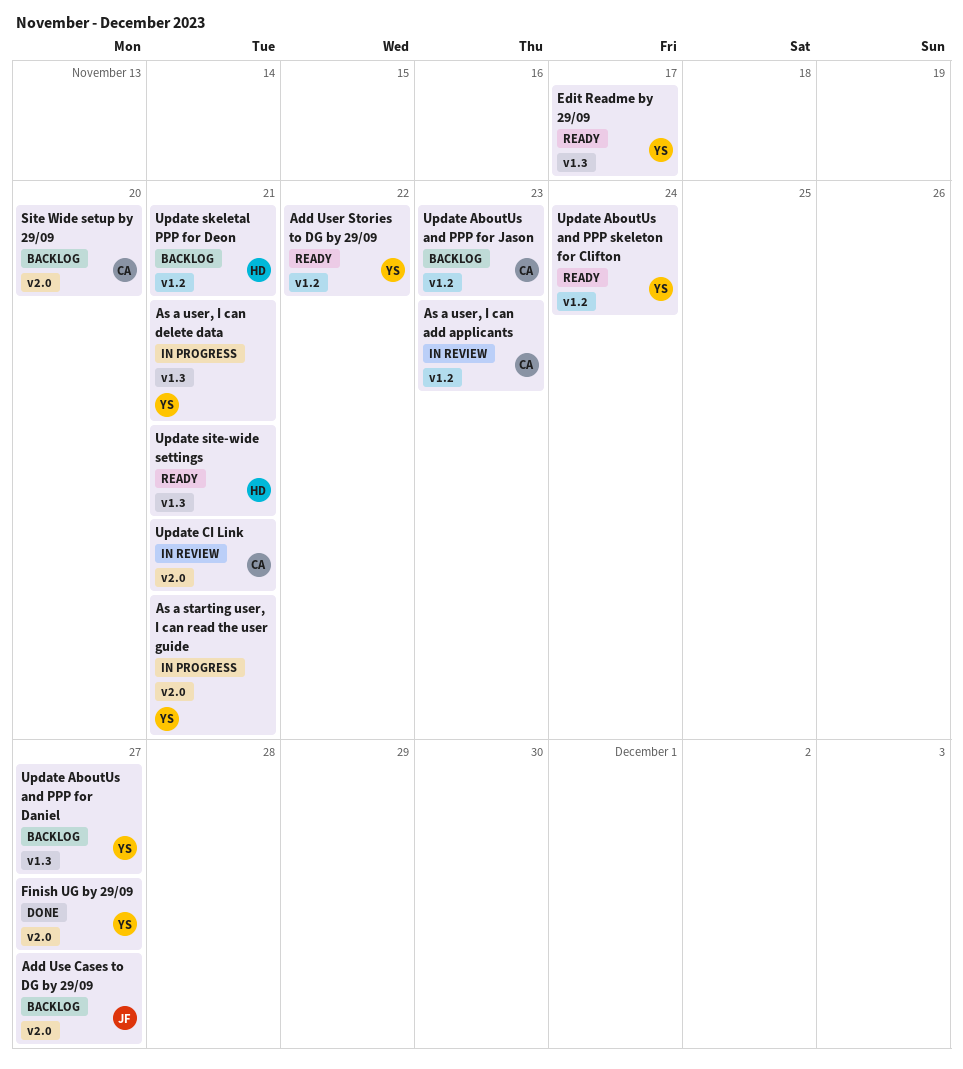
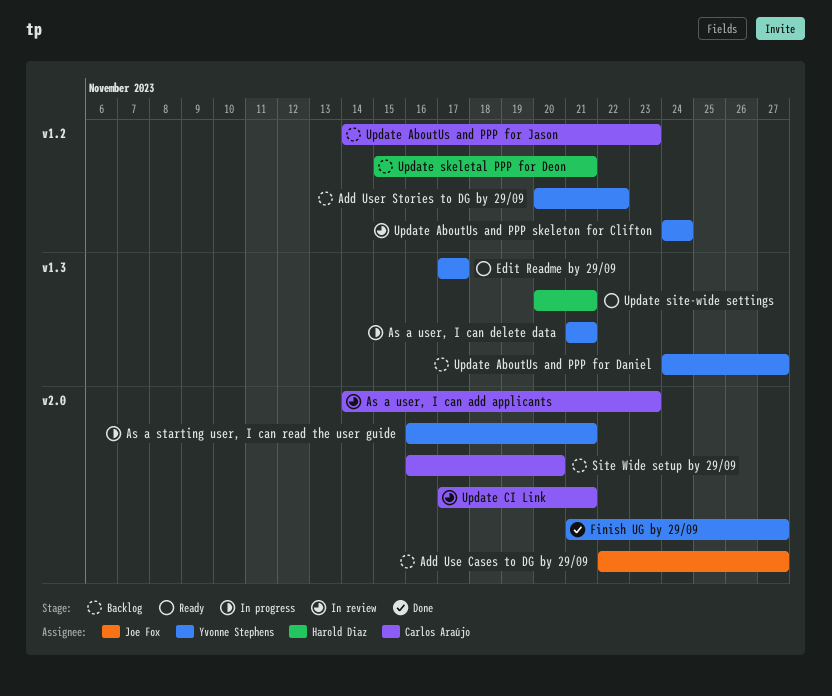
Add User Stories to DG by 29/09, status: Ready -> Backlog
As a user, I can add applicants, label: v1.2 -> v2.0
Update AboutUs and PPP skeleton for Clifton, status: Ready -> In review

